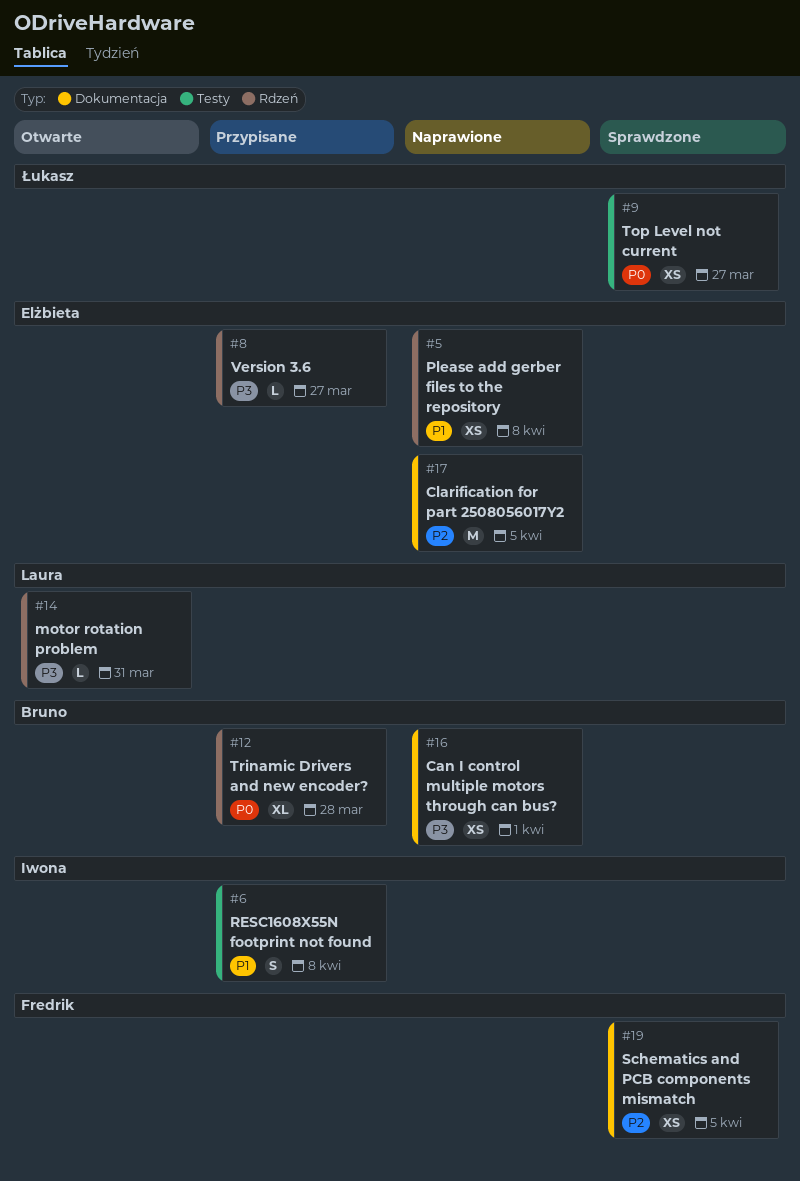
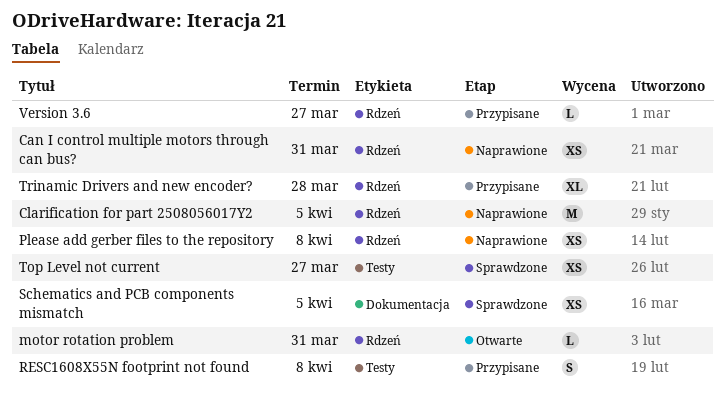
Can I control multiple motors through can bus?, label: Dokumentacja -> Rdzeń
Can I control multiple motors through can bus?, due: Apr 1 -> Mar 31
Clarification for part 2508056017Y2, label: Dokumentacja -> Rdzeń

